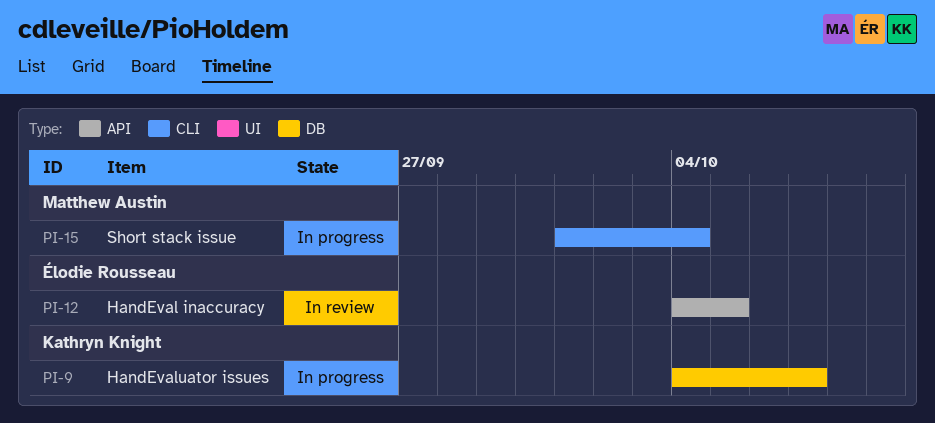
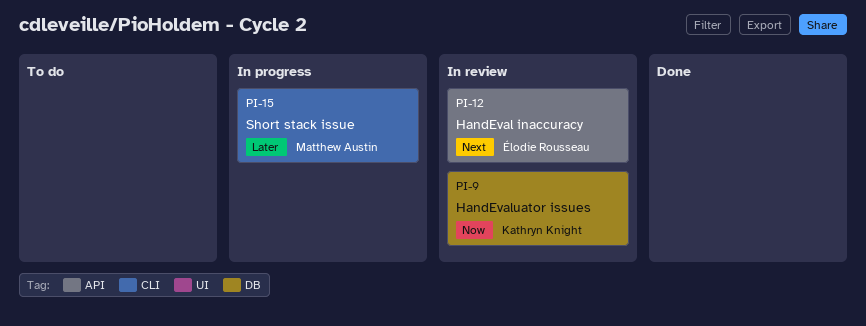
PI-9, status: In progress -> In review

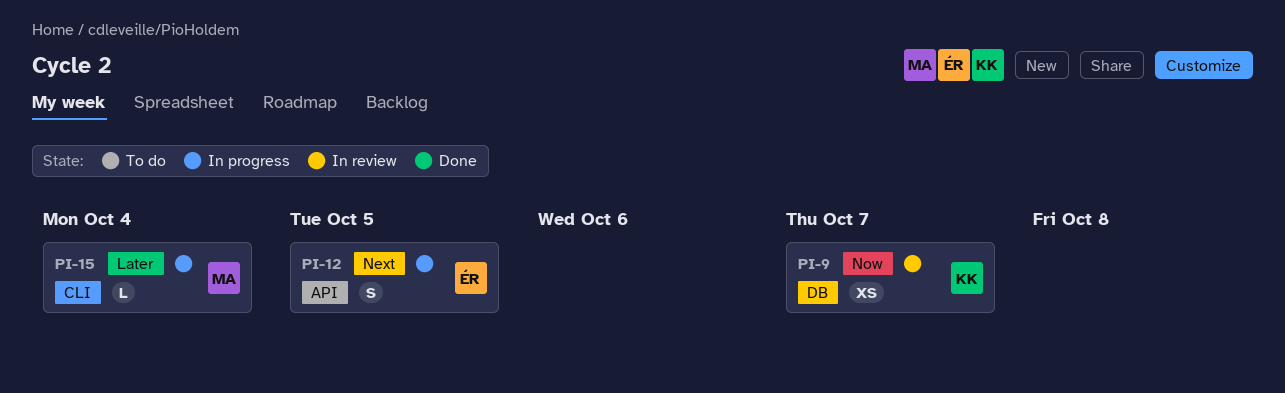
PI-12, status: In review -> In progress

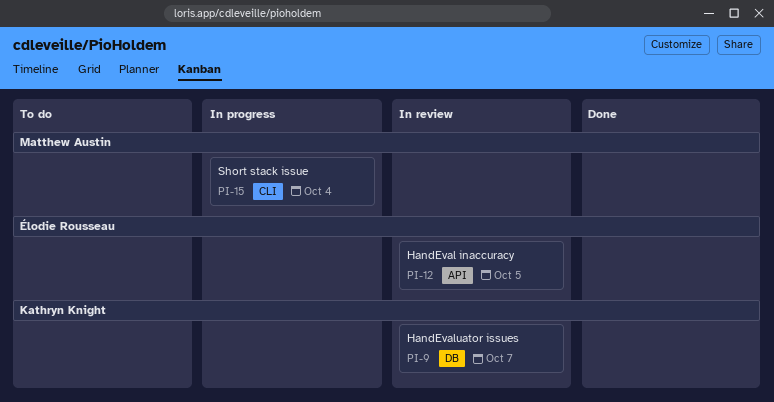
PI-12, status: In progress -> In review

